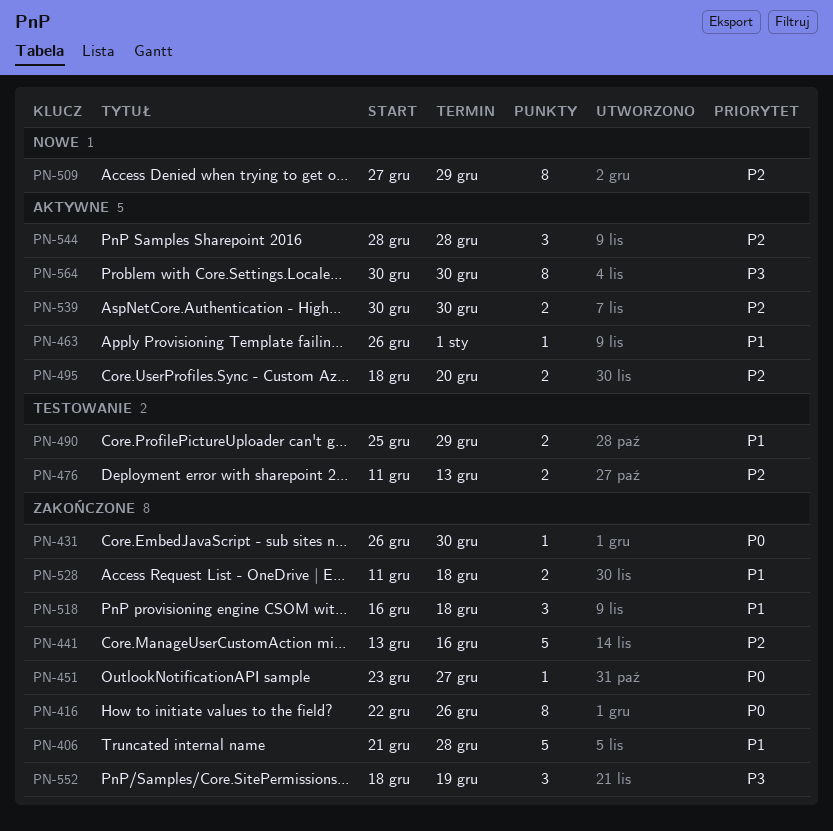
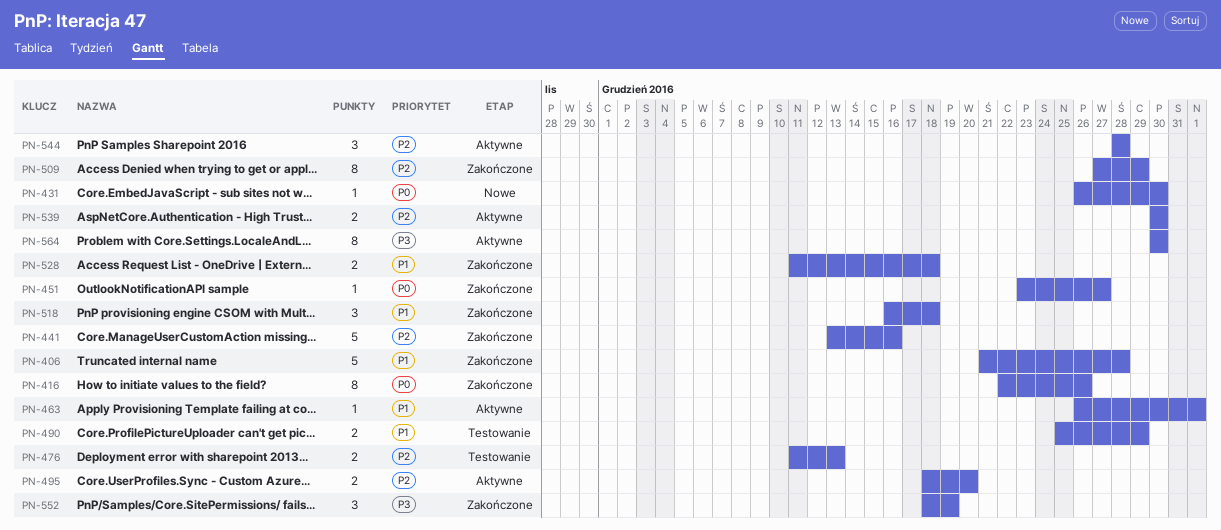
PN-431, status: Zakończone -> Nowe
PN-509, status: Nowe -> Zakończone

